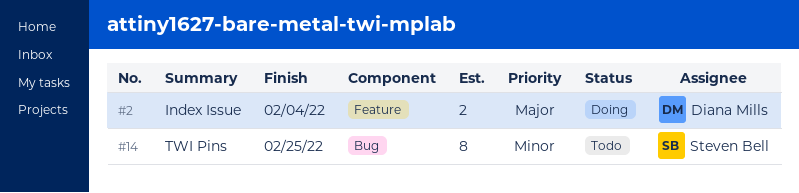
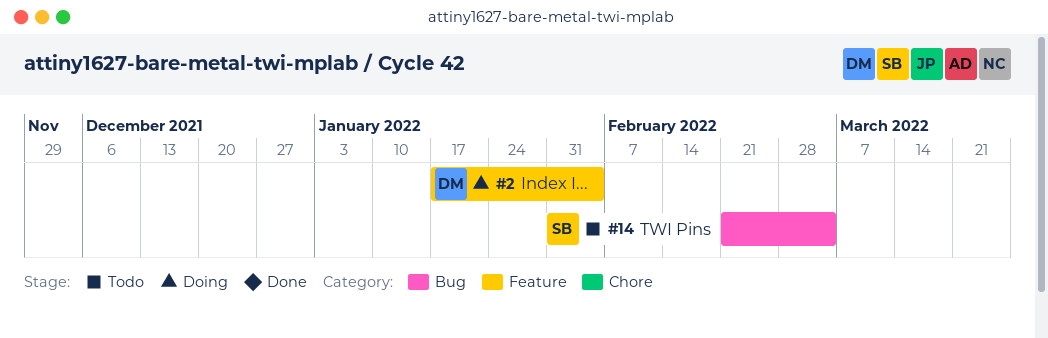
#14, due: Feb 25 -> Mar 4

